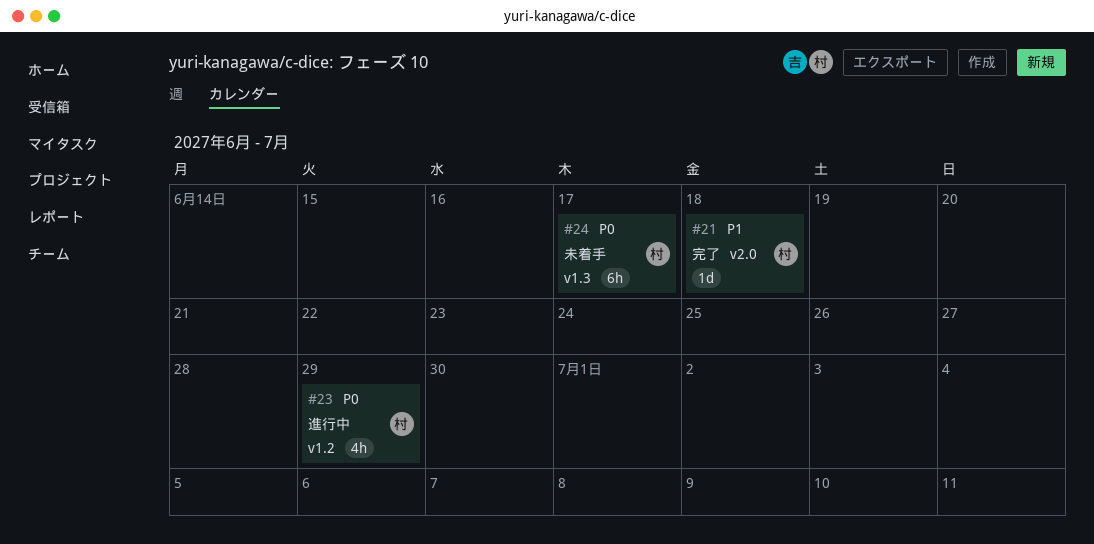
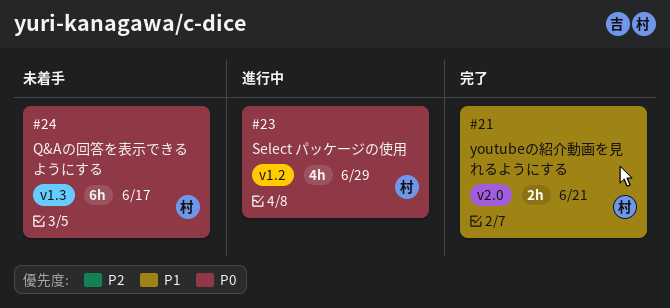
#21, estimate: 1d -> 2h
#21, due: Jun 18 -> Jun 21

